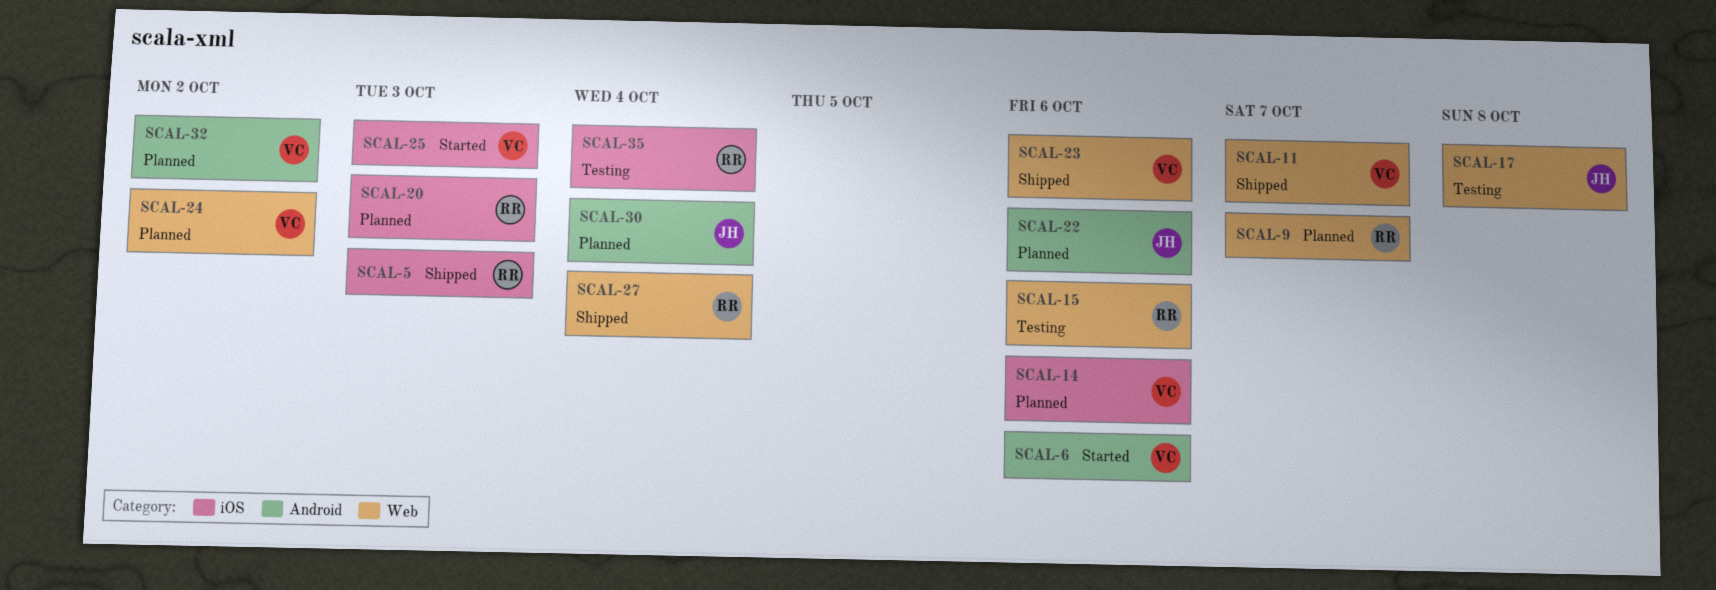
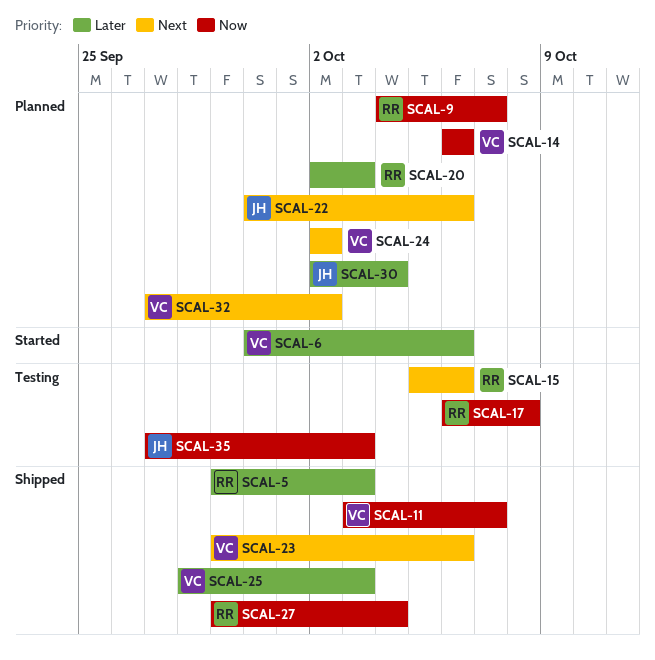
SCAL-17, owner: JH -> RR
SCAL-25, status: Started -> Shipped
SCAL-35, owner: RR -> JH
SCAL-35, due: Oct 4 -> Oct 3

